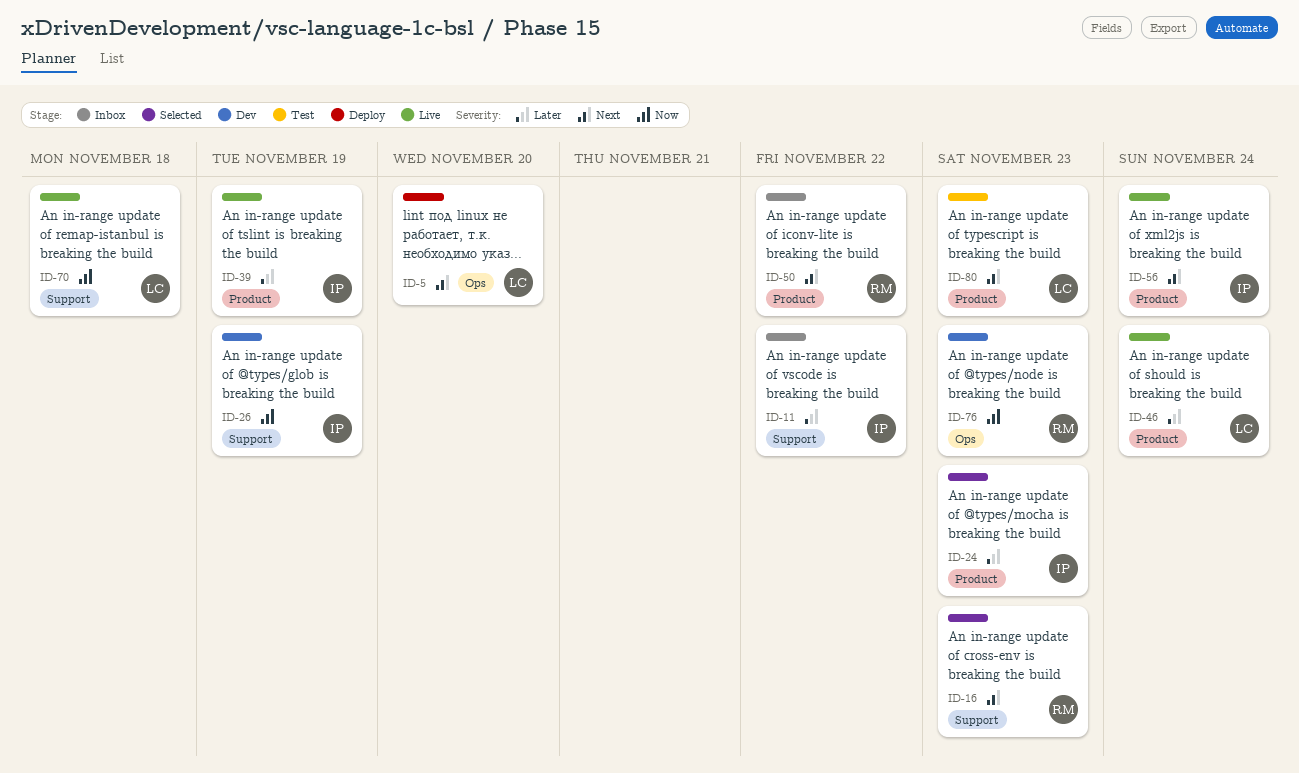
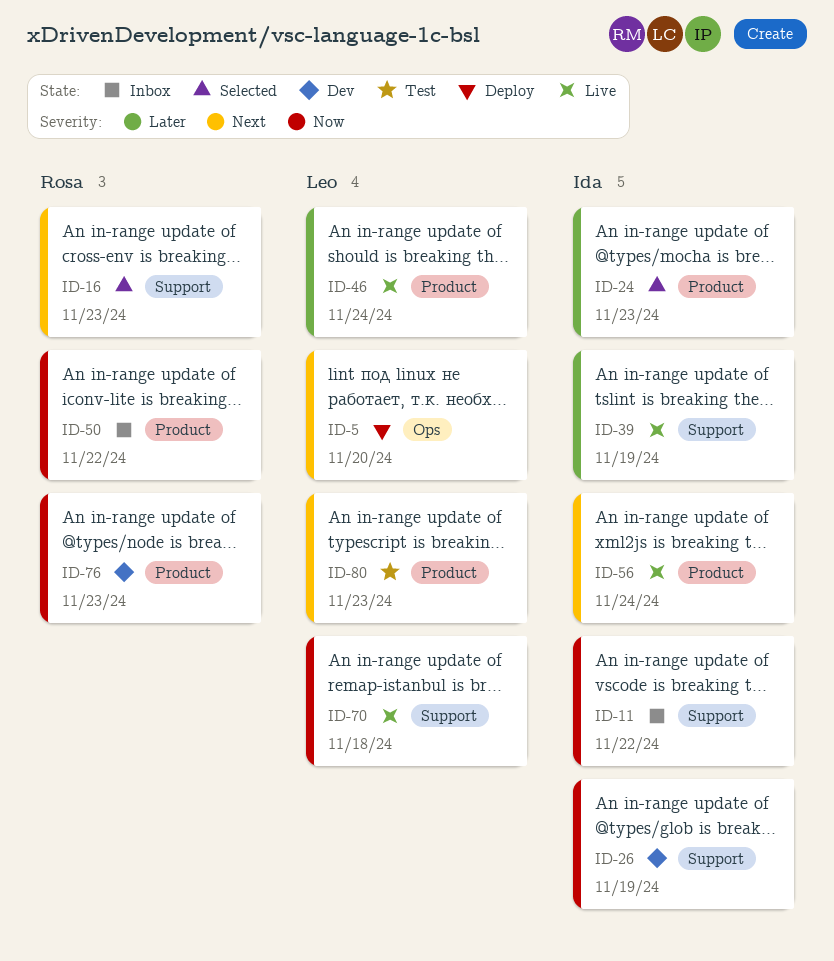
ID-11, priority: Later -> Now
ID-39, label: Product -> Support
ID-50, priority: Next -> Now
ID-76, label: Ops -> Product

